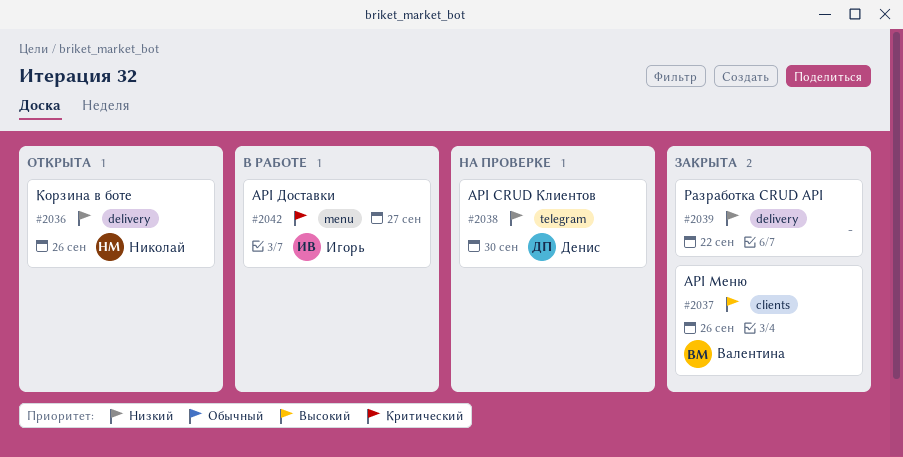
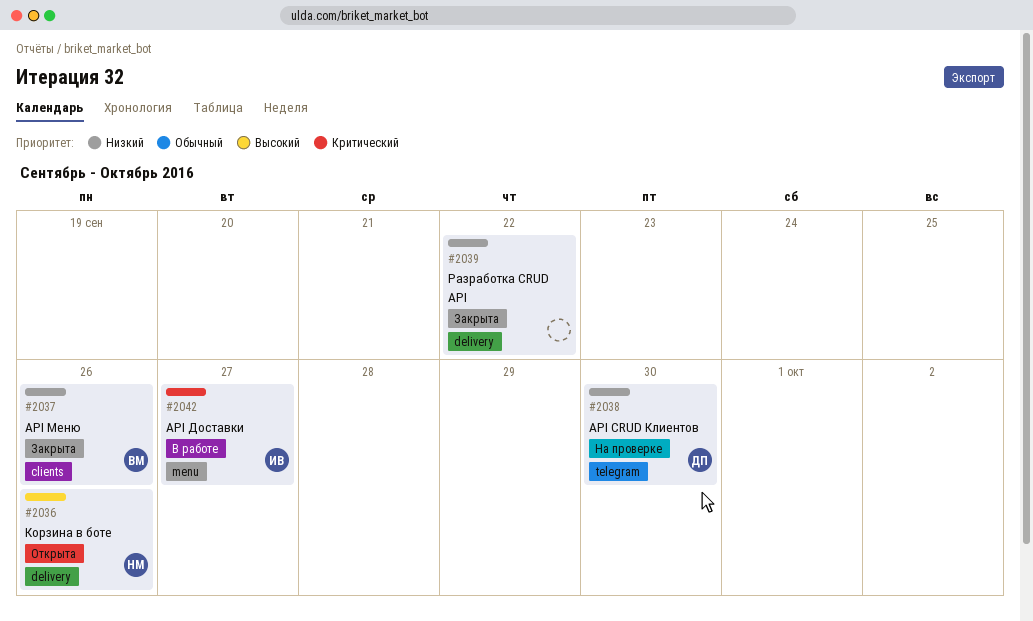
#2036, priority: Низкий -> Высокий
#2037, priority: Высокий -> Низкий

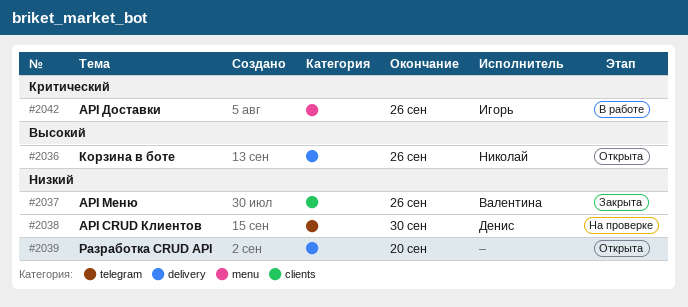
#2039, status: Закрыта -> Открыта
#2039, due: Sep 22 -> Sep 20
#2042, due: Sep 27 -> Sep 26

